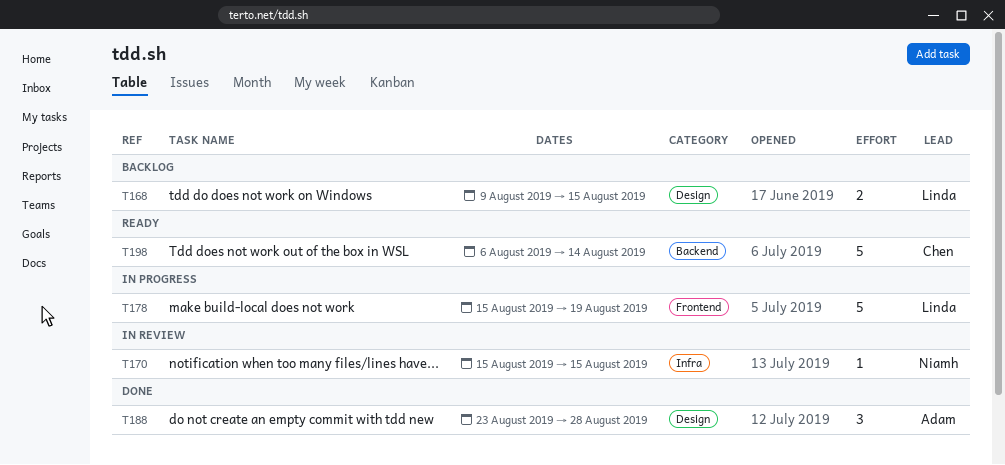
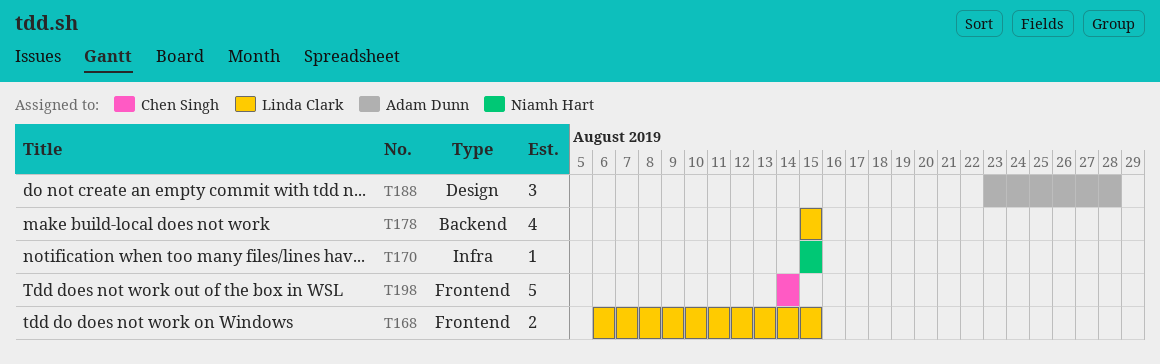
T168, label: Design -> Frontend
T168, start: Aug 9 -> Aug 6
T178, label: Frontend -> Backend
T178, estimate: 5 -> 4
T178, due: Aug 19 -> Aug 15
T198, label: Backend -> Frontend
T198, start: Aug 6 -> Aug 14

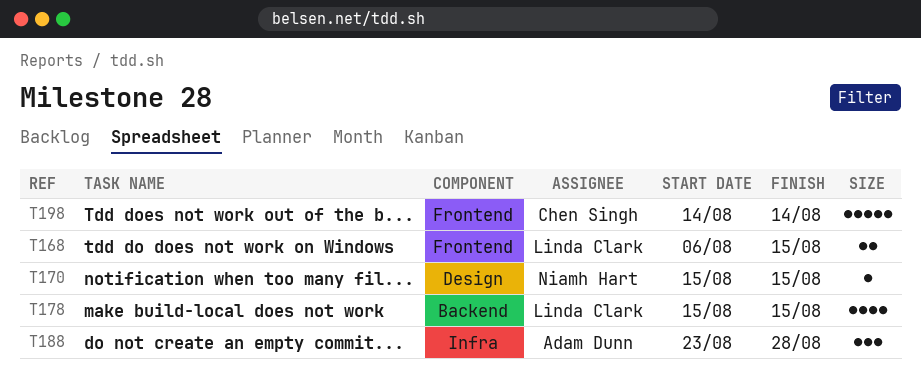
T170, label: Infra -> Design
T188, label: Design -> Infra

